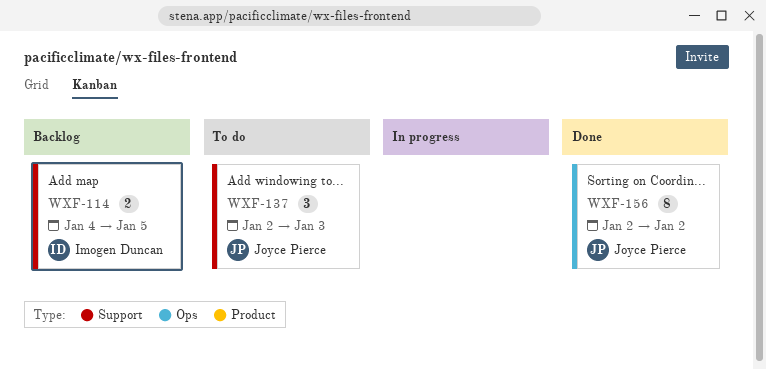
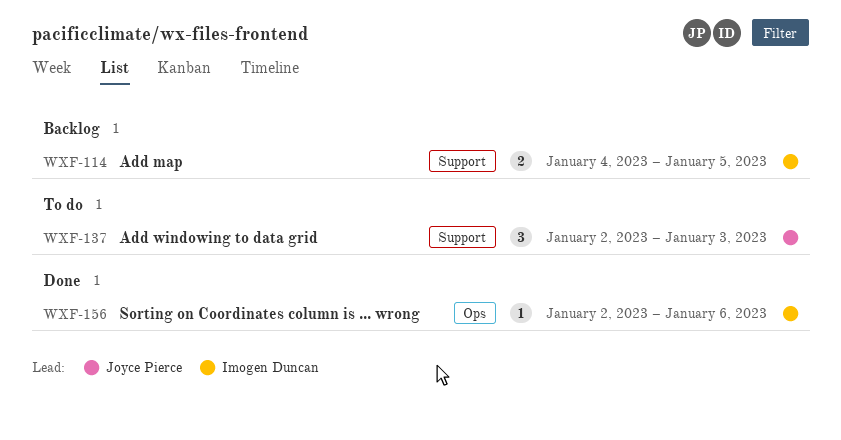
WXF-156, owner: Joyce Pierce -> Imogen Duncan
WXF-156, estimate: 8 -> 1
WXF-156, due: Jan 2 -> Jan 6

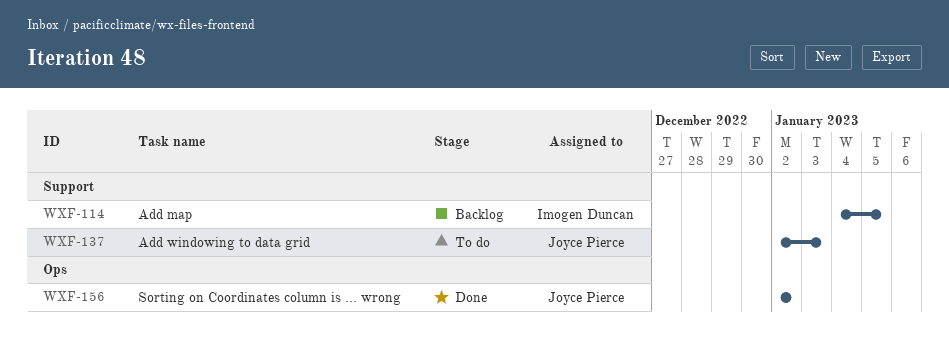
WXF-156, owner: Imogen Duncan -> Joyce Pierce
WXF-156, due: Jan 6 -> Jan 2

